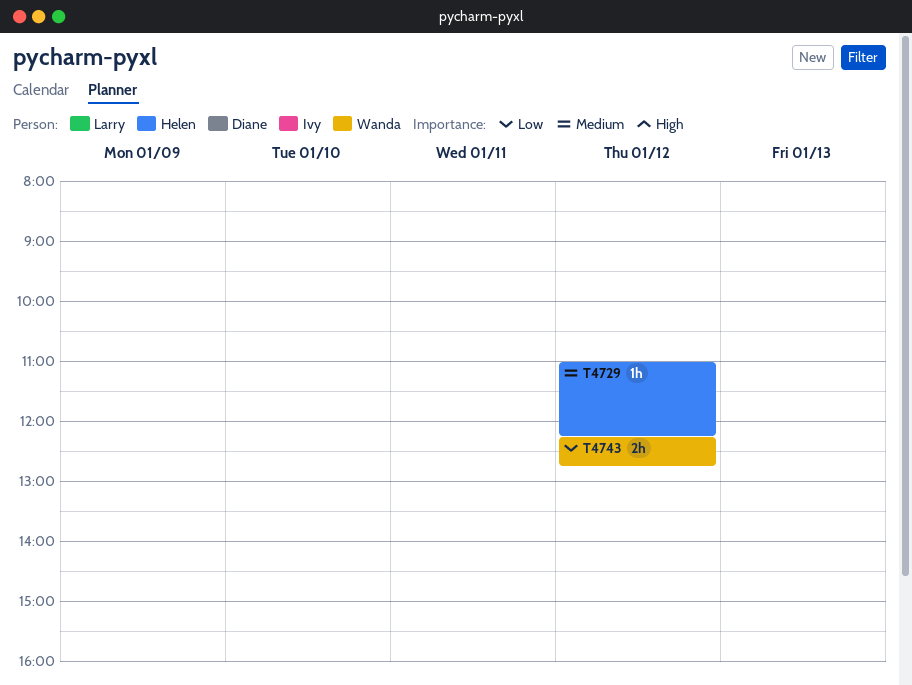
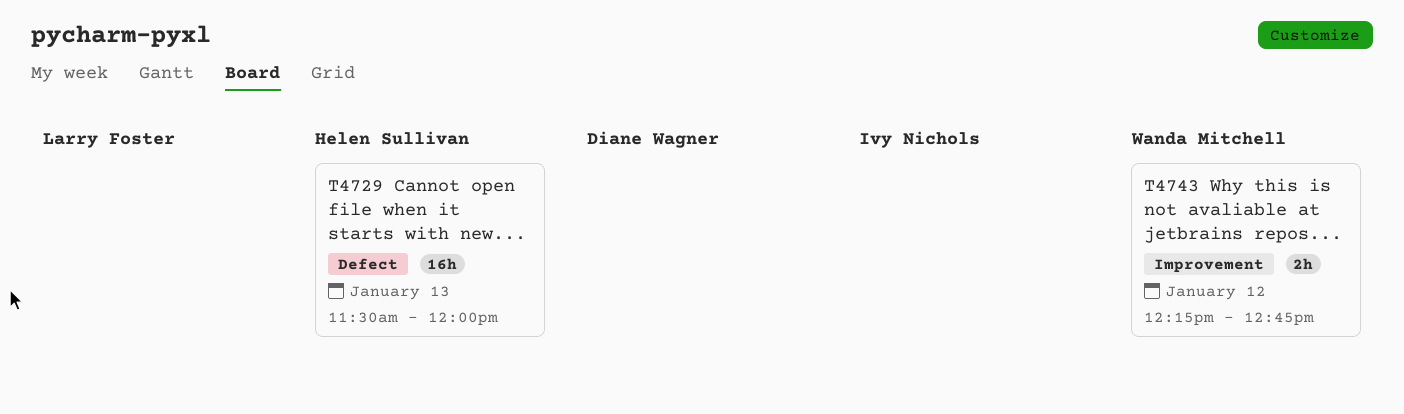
T4729, estimate: 1h -> 16h
T4729, day: Jan 12 -> Jan 13
T4729, begins: 11:00 -> 11:30
T4729, ends: 12:15 -> 12:00

